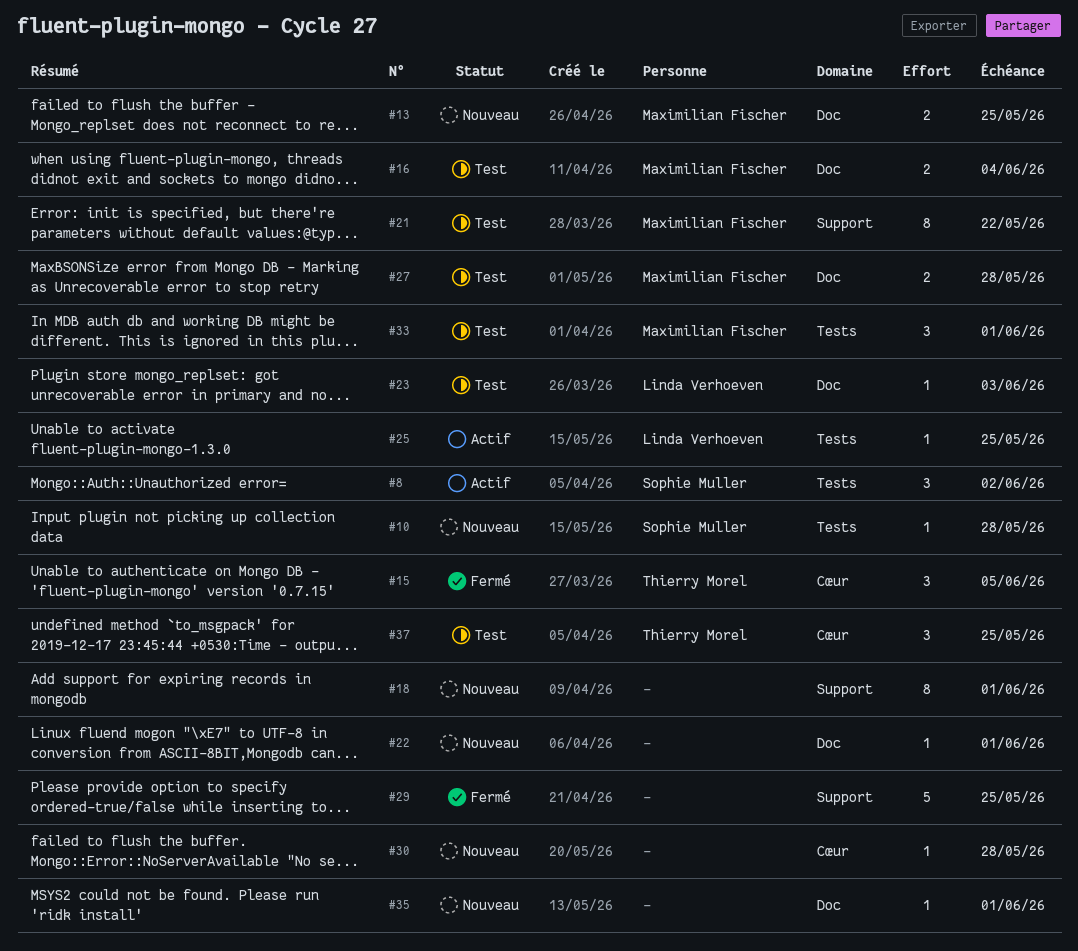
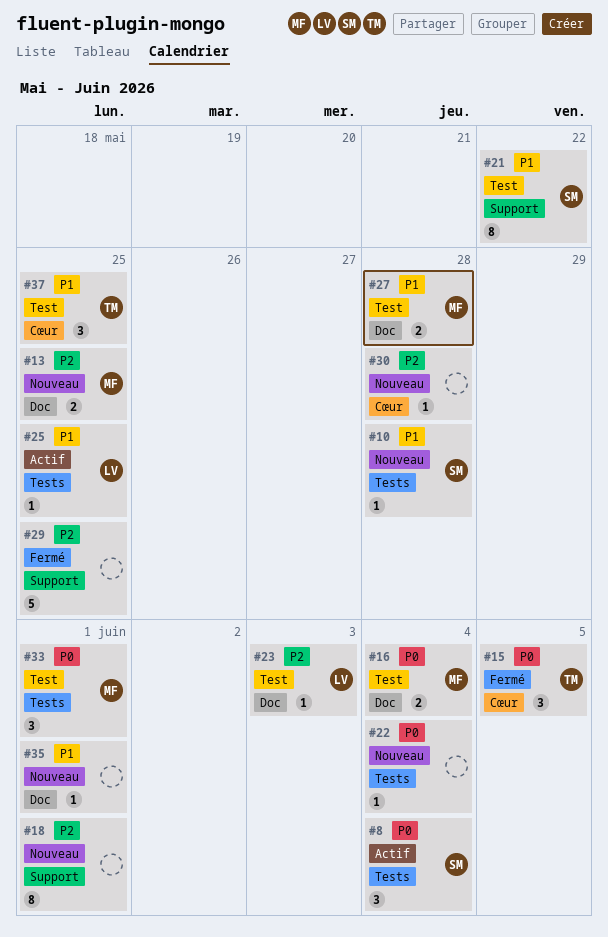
#8, due: Jun 2 -> Jun 4
#21, owner: Maximilian Fischer -> Sophie Muller
#22, label: Doc -> Tests
#22, due: Jun 1 -> Jun 4

